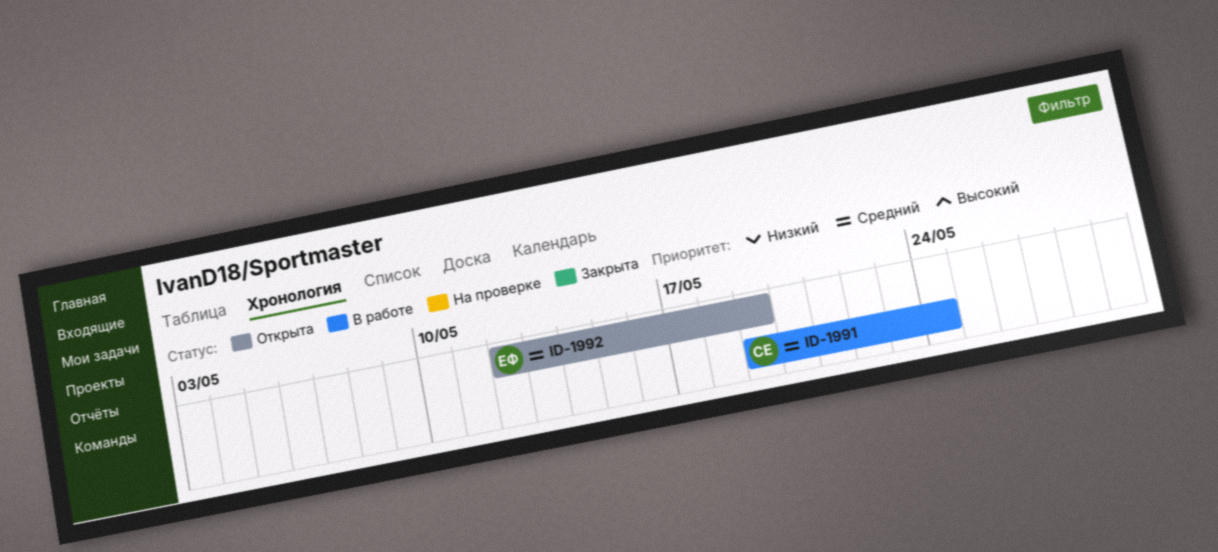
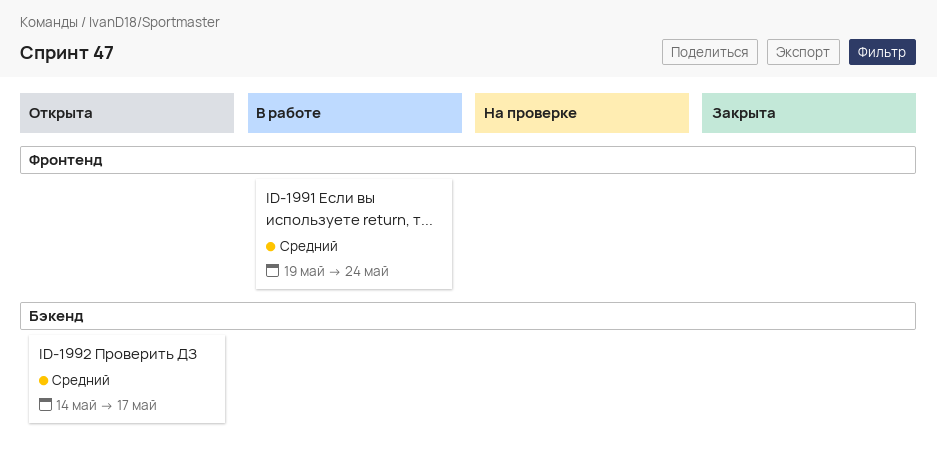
ID-1992, start: May 12 -> May 14
ID-1992, due: May 19 -> May 17

